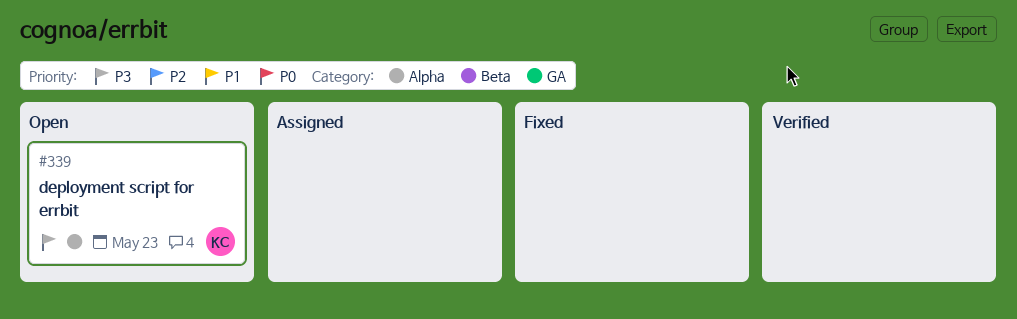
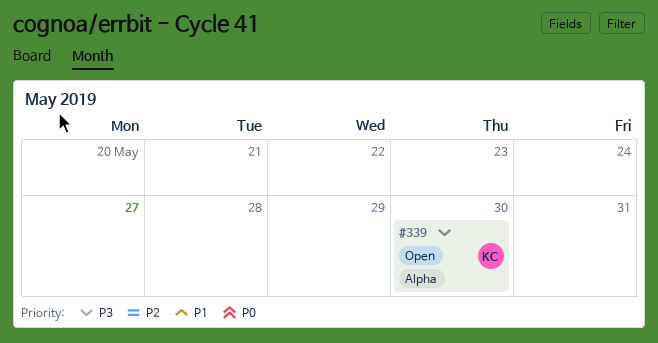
#339, due: May 23 -> May 30

